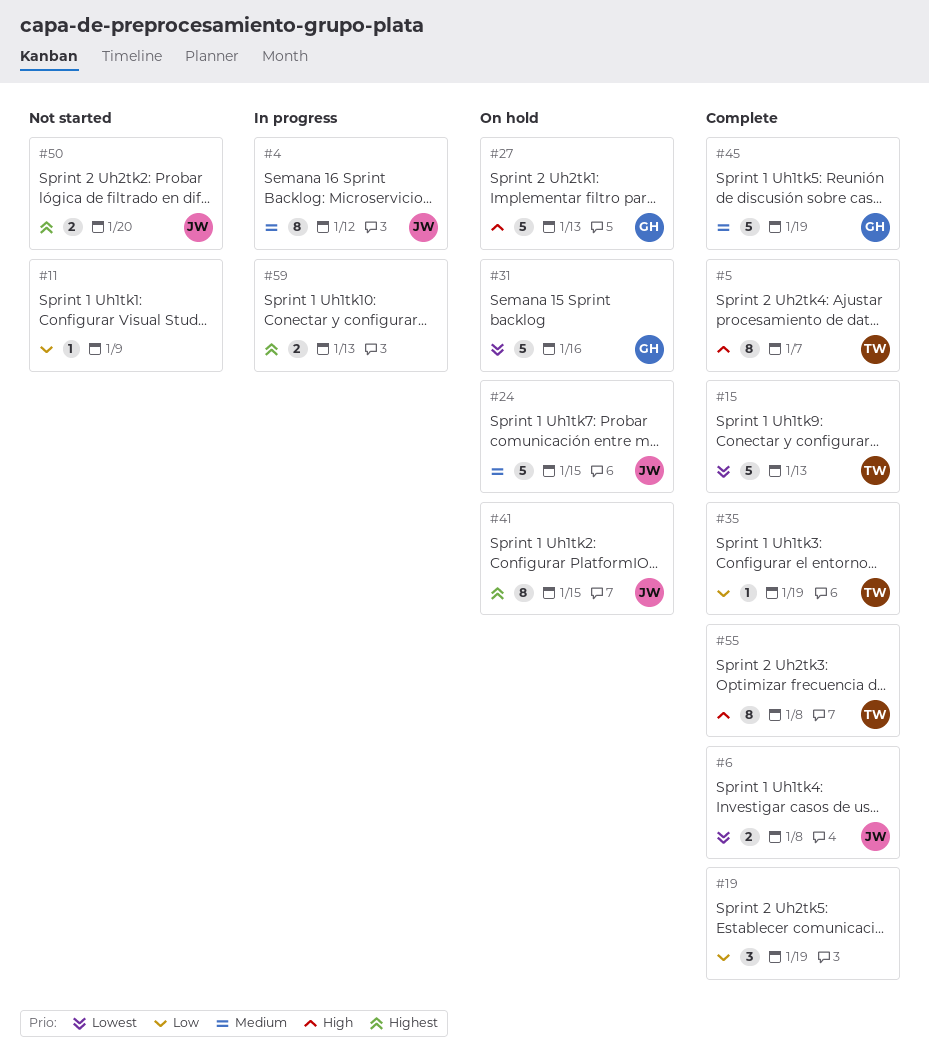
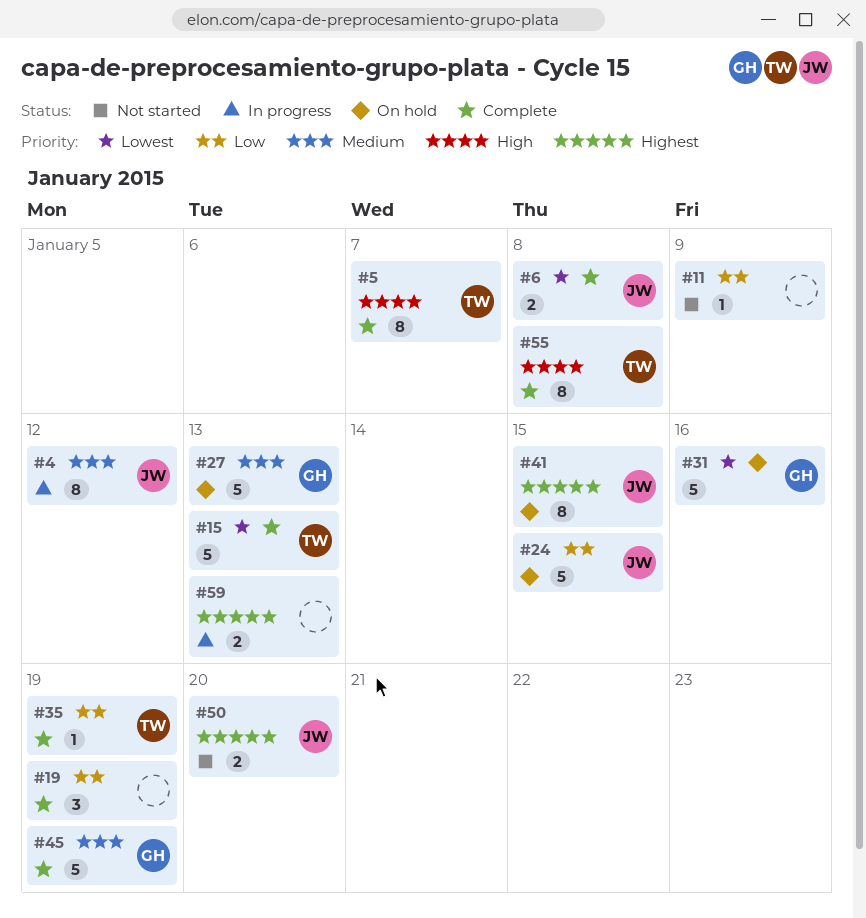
#24, priority: Medium -> Low
#27, priority: High -> Medium

